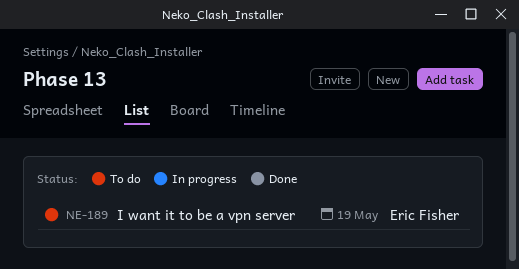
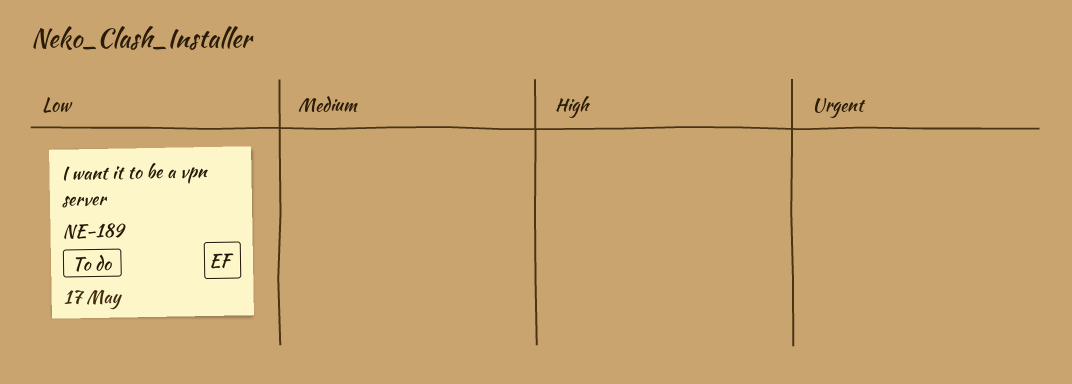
NE-189, due: May 19 -> May 17

